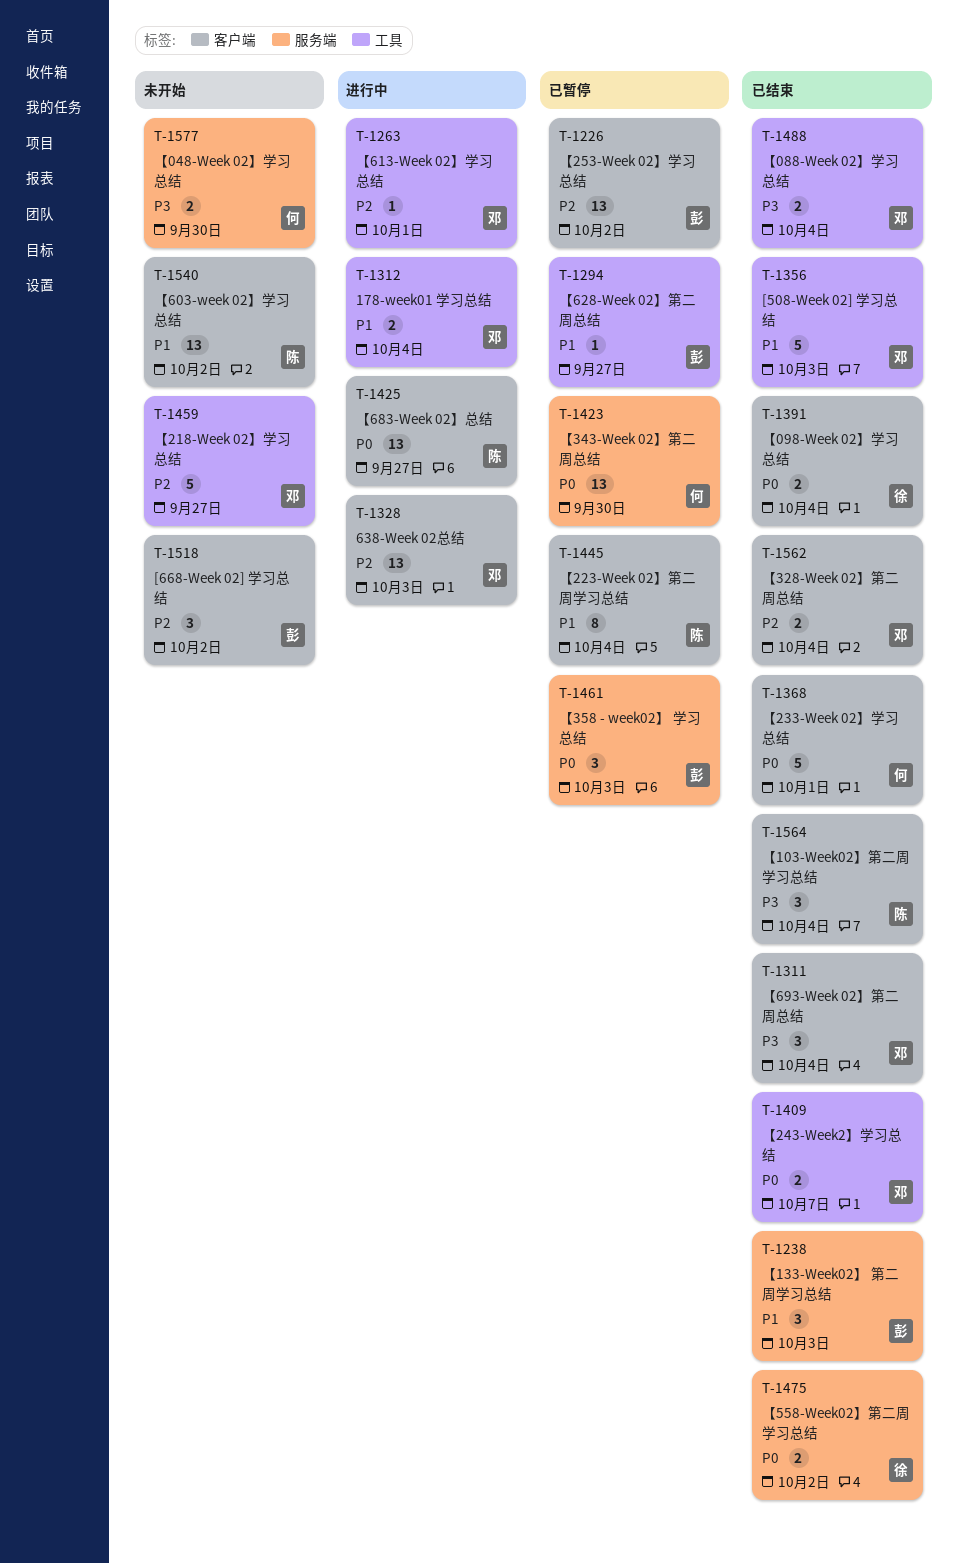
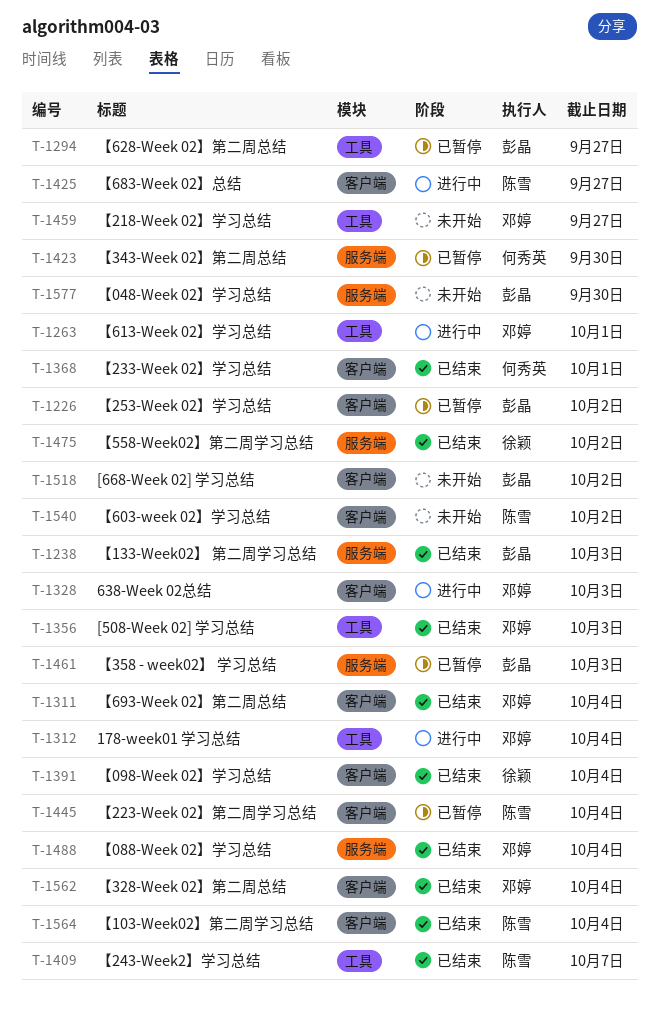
T-1409, owner: 邓婷 -> 陈雪
T-1488, label: 工具 -> 服务端
T-1577, owner: 何秀英 -> 彭晶

